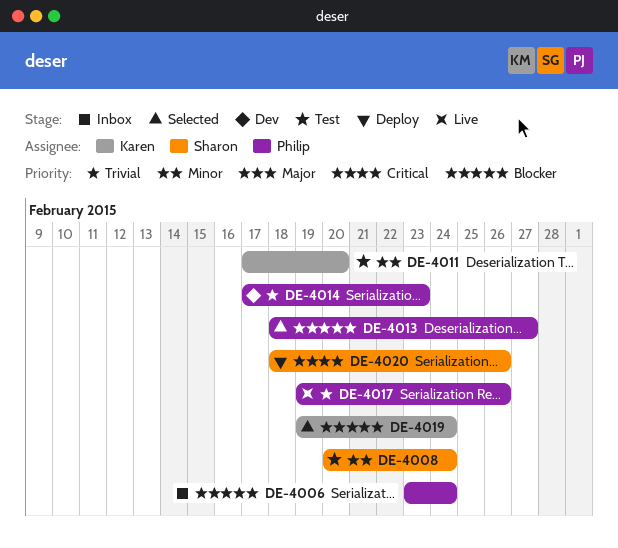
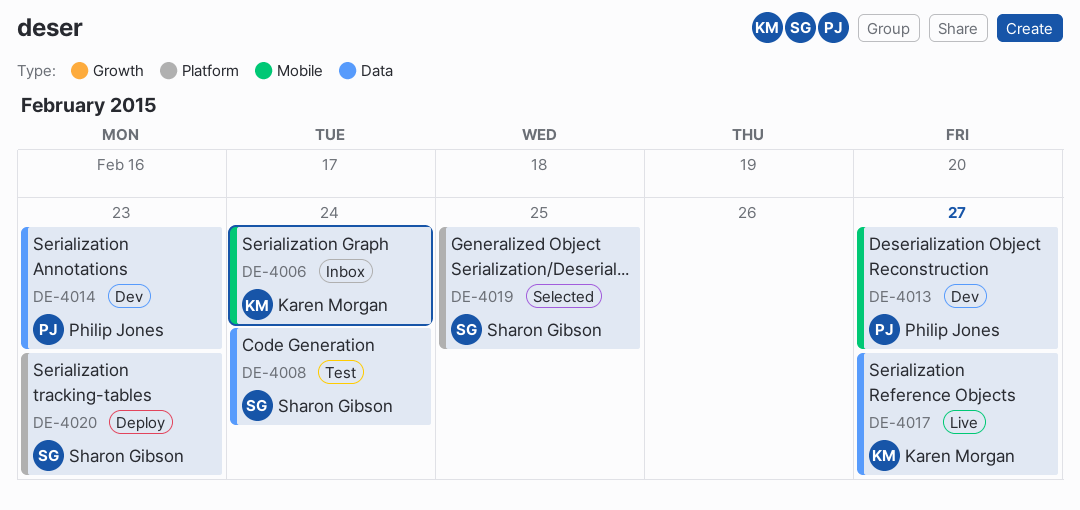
DE-4006, owner: Philip Jones -> Karen Morgan
DE-4011: present -> none
DE-4013, status: Selected -> Dev
DE-4017, owner: Philip Jones -> Karen Morgan
DE-4017, due: Feb 26 -> Feb 27
DE-4019, owner: Karen Morgan -> Sharon Gibson
DE-4019, due: Feb 24 -> Feb 25
DE-4020, due: Feb 26 -> Feb 23

